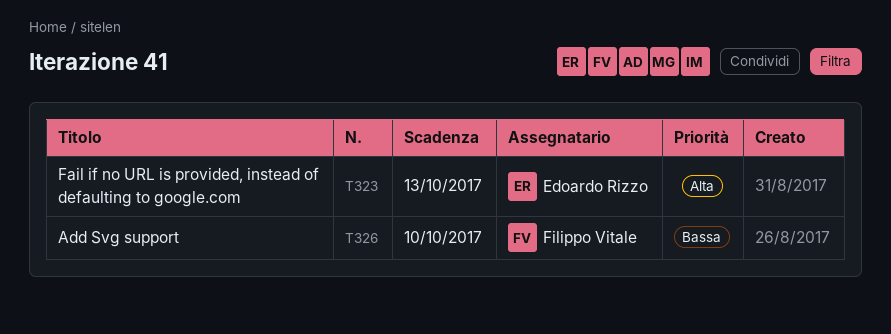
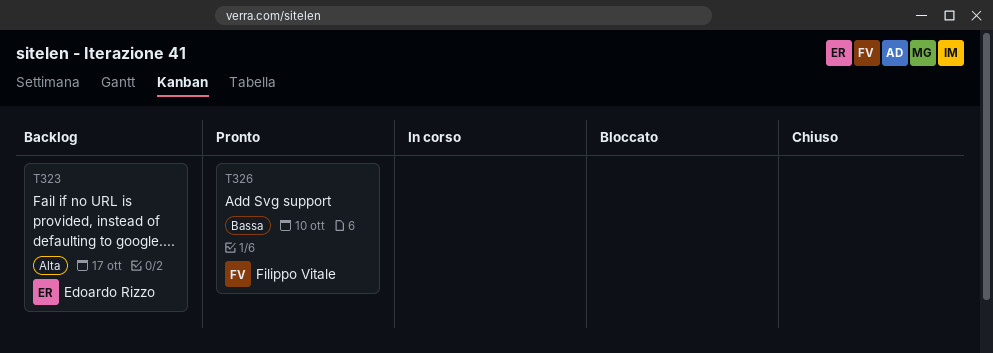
T323, due: Oct 13 -> Oct 17

